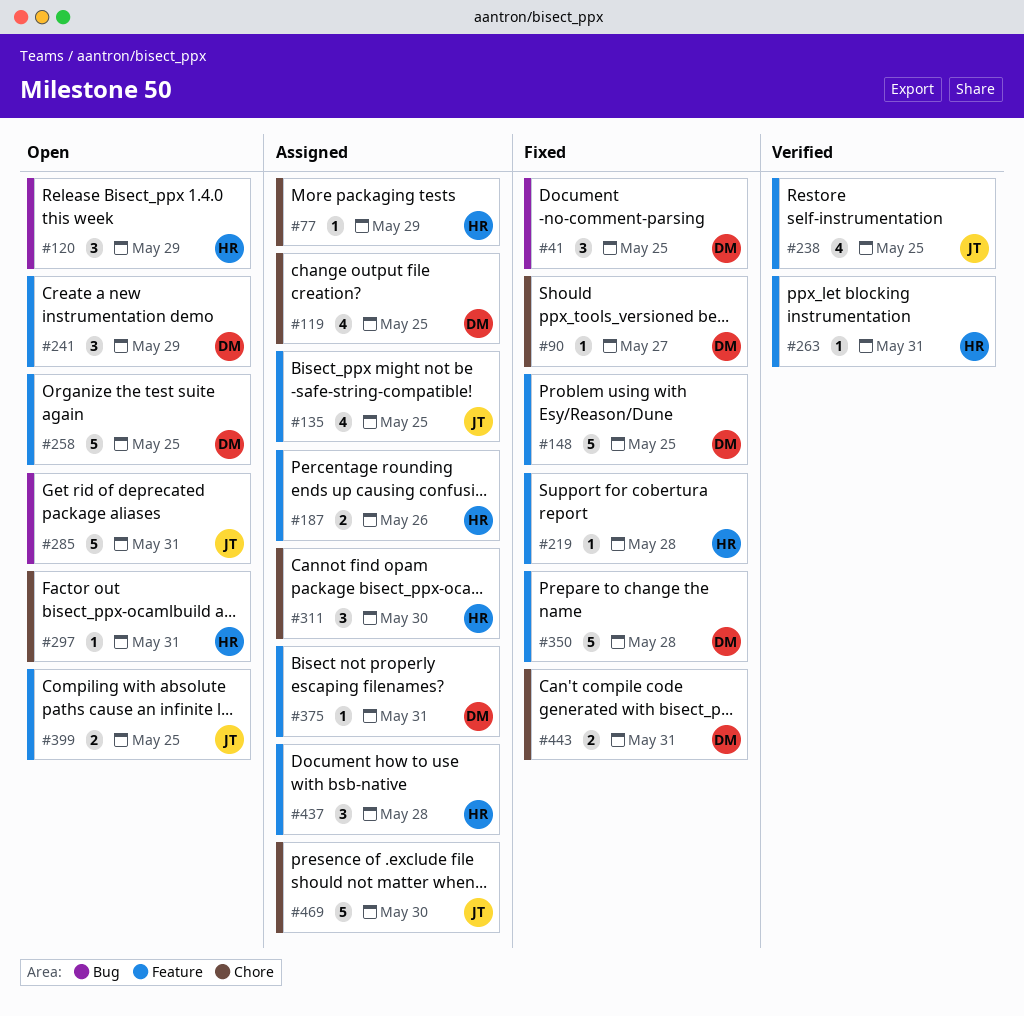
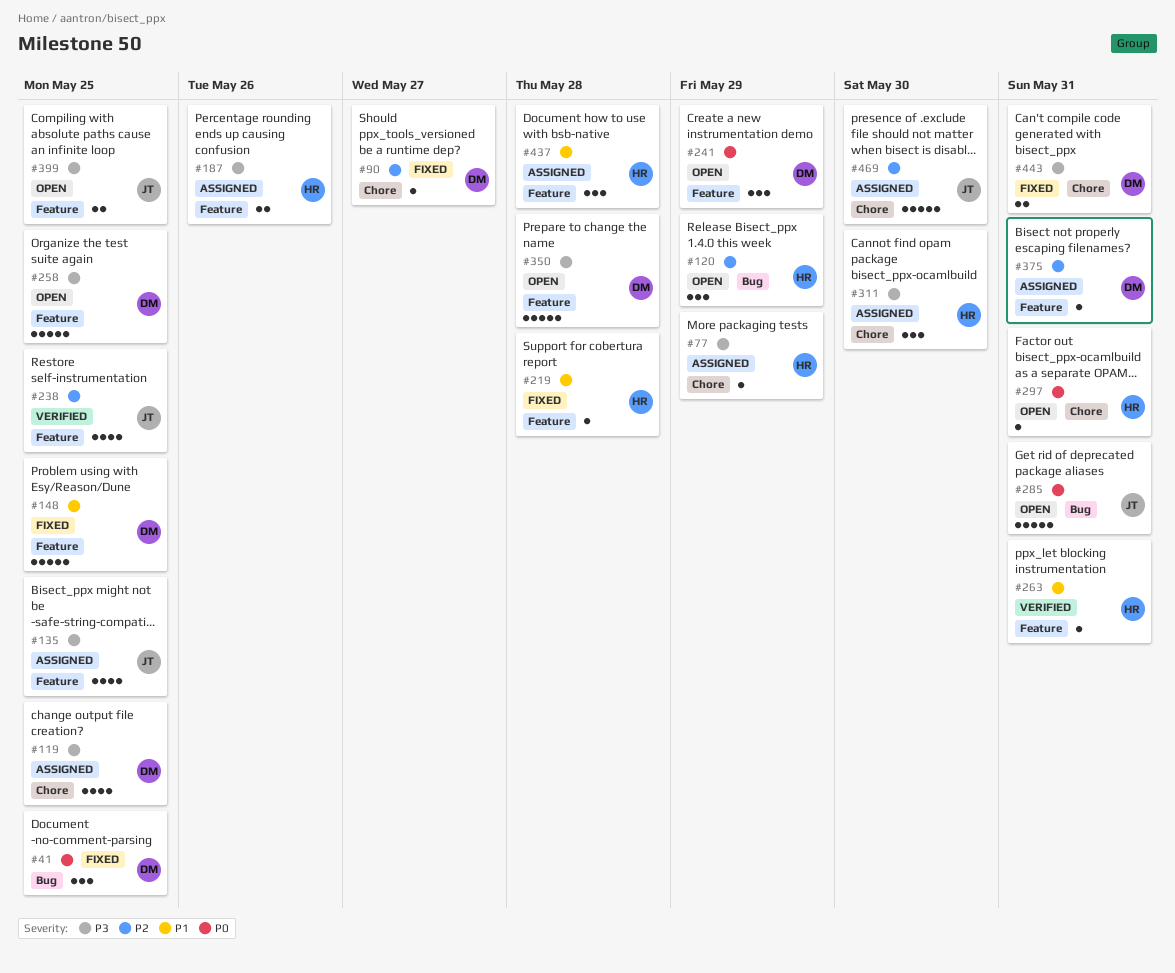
#350, status: Fixed -> Open

